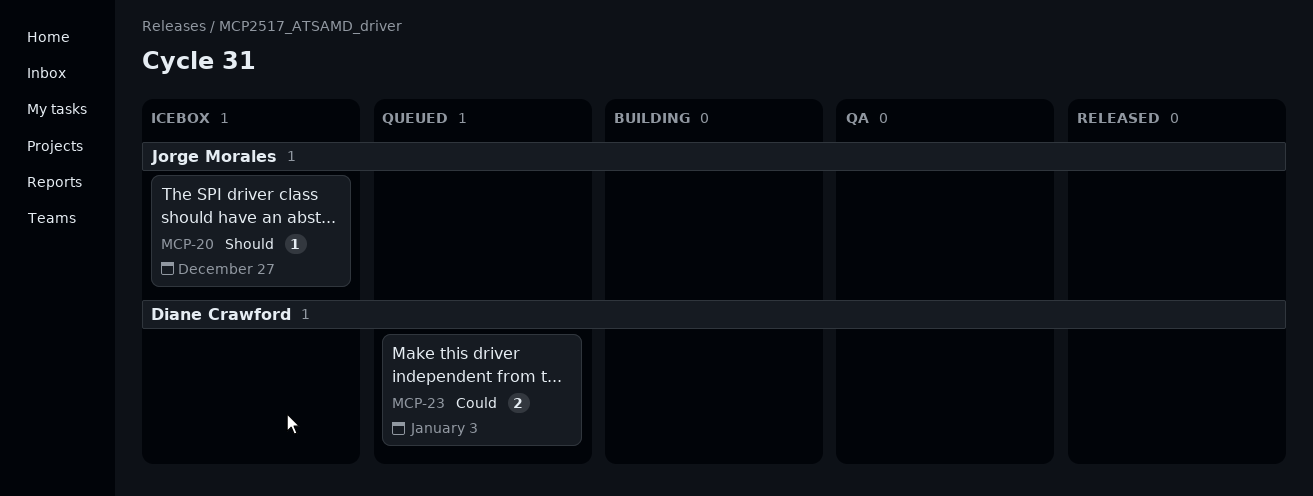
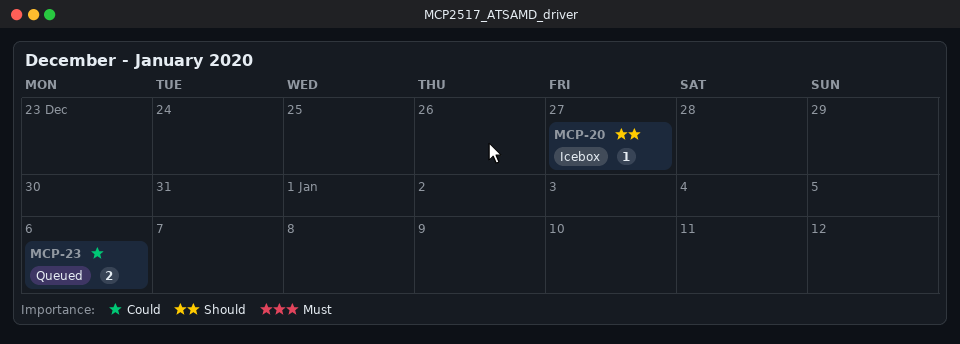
MCP-23, due: Jan 3 -> Jan 6

